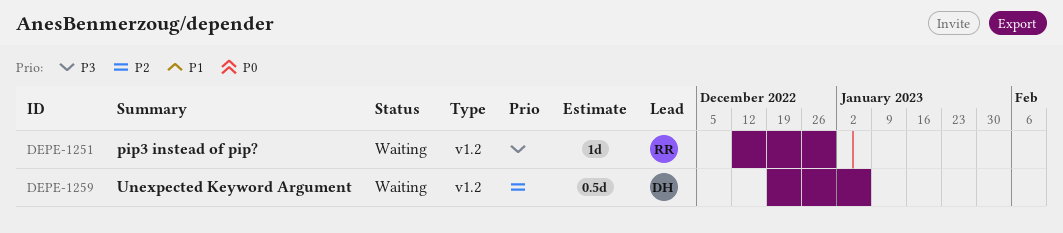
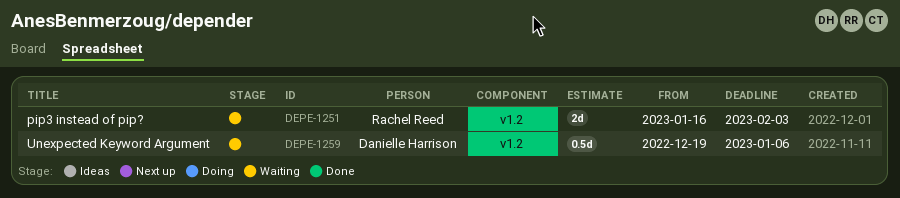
DEPE-1251, estimate: 1d -> 2d
DEPE-1251, start: Dec 12 -> Jan 16
DEPE-1251, due: Dec 30 -> Feb 3

